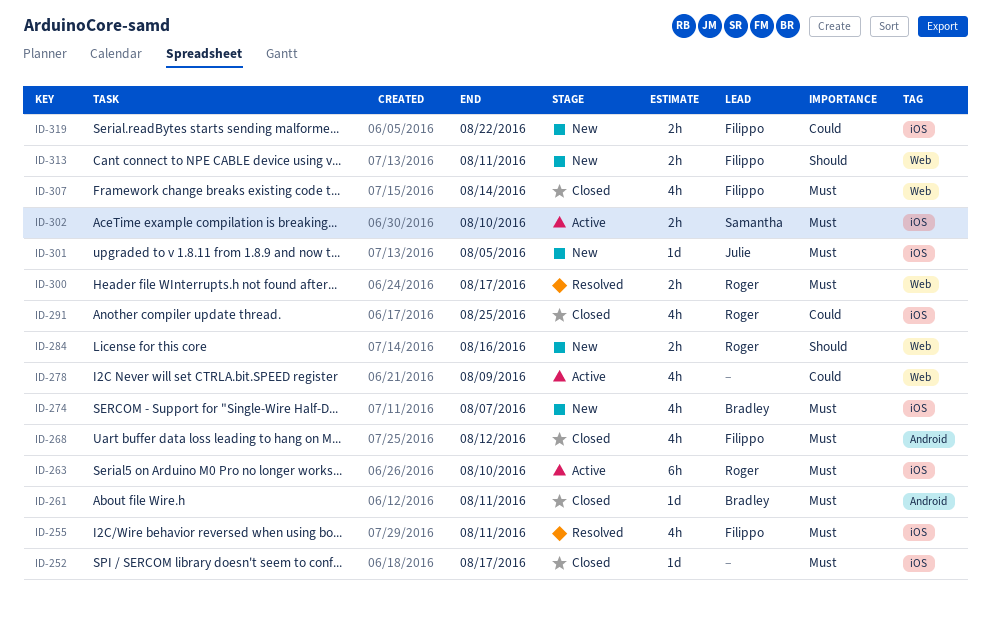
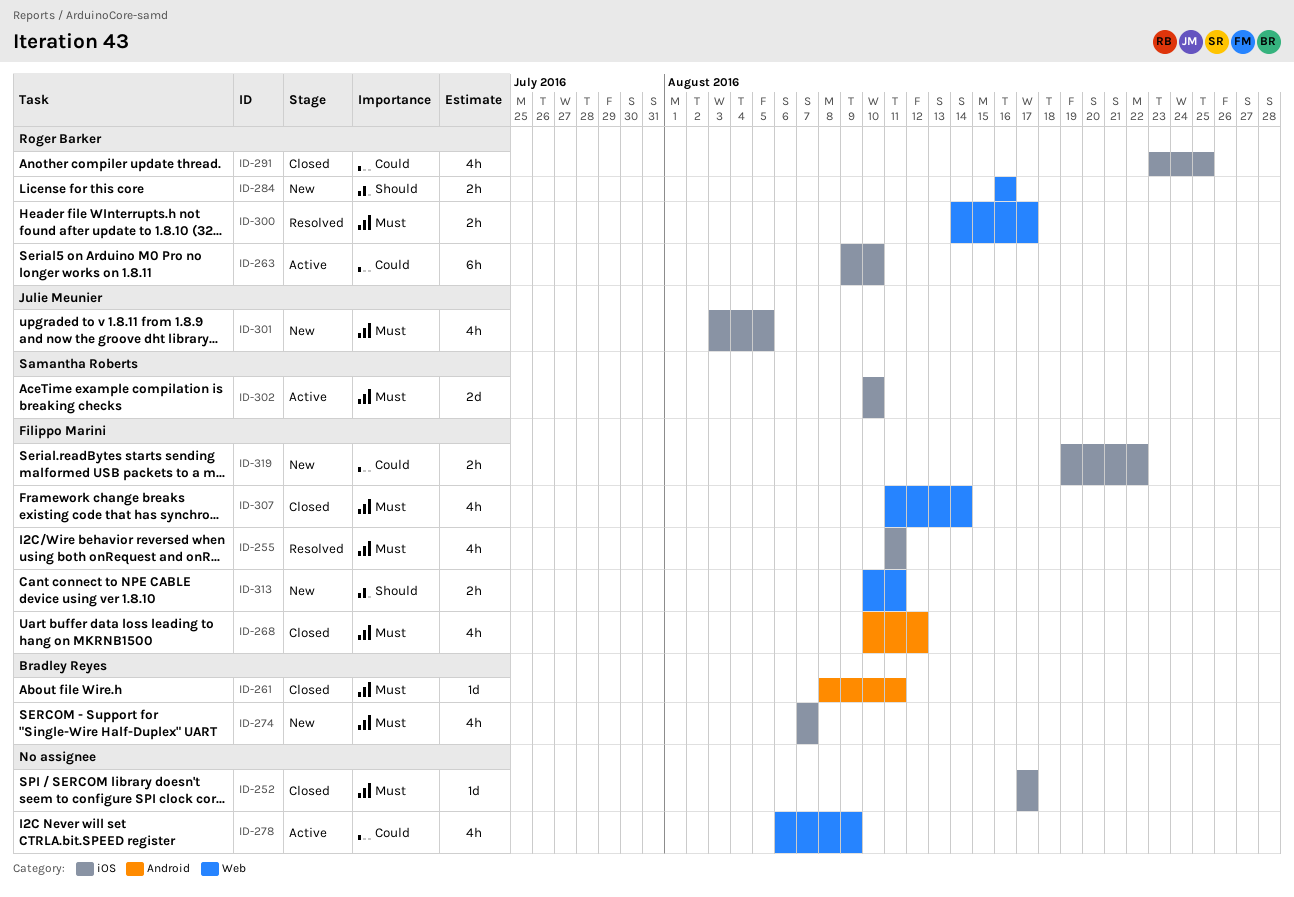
ID-263, priority: Must -> Could
ID-301, estimate: 1d -> 4h
ID-302, estimate: 2h -> 2d

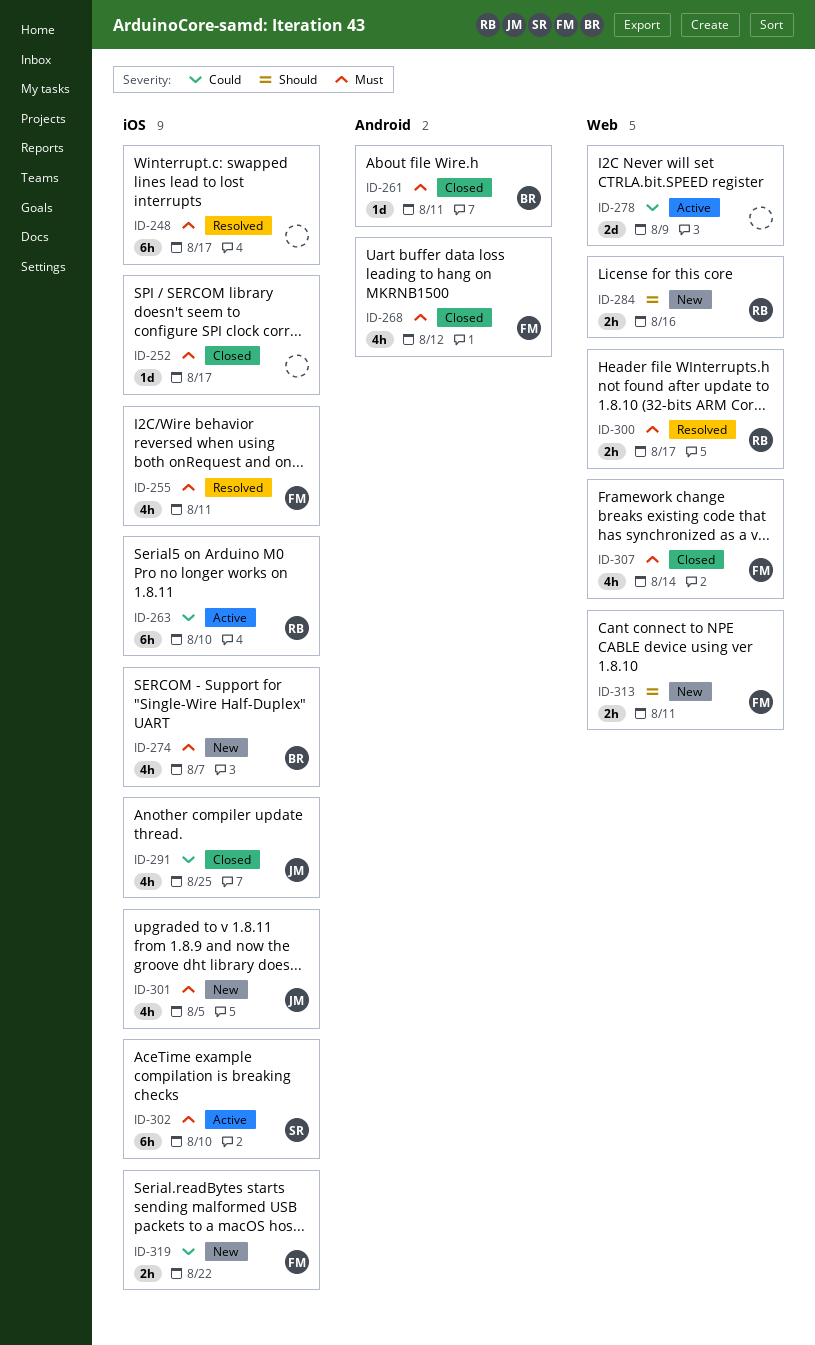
ID-248: none -> present
ID-278, estimate: 4h -> 2d
ID-291, owner: Roger Barker -> Julie Meunier
ID-302, estimate: 2d -> 6h

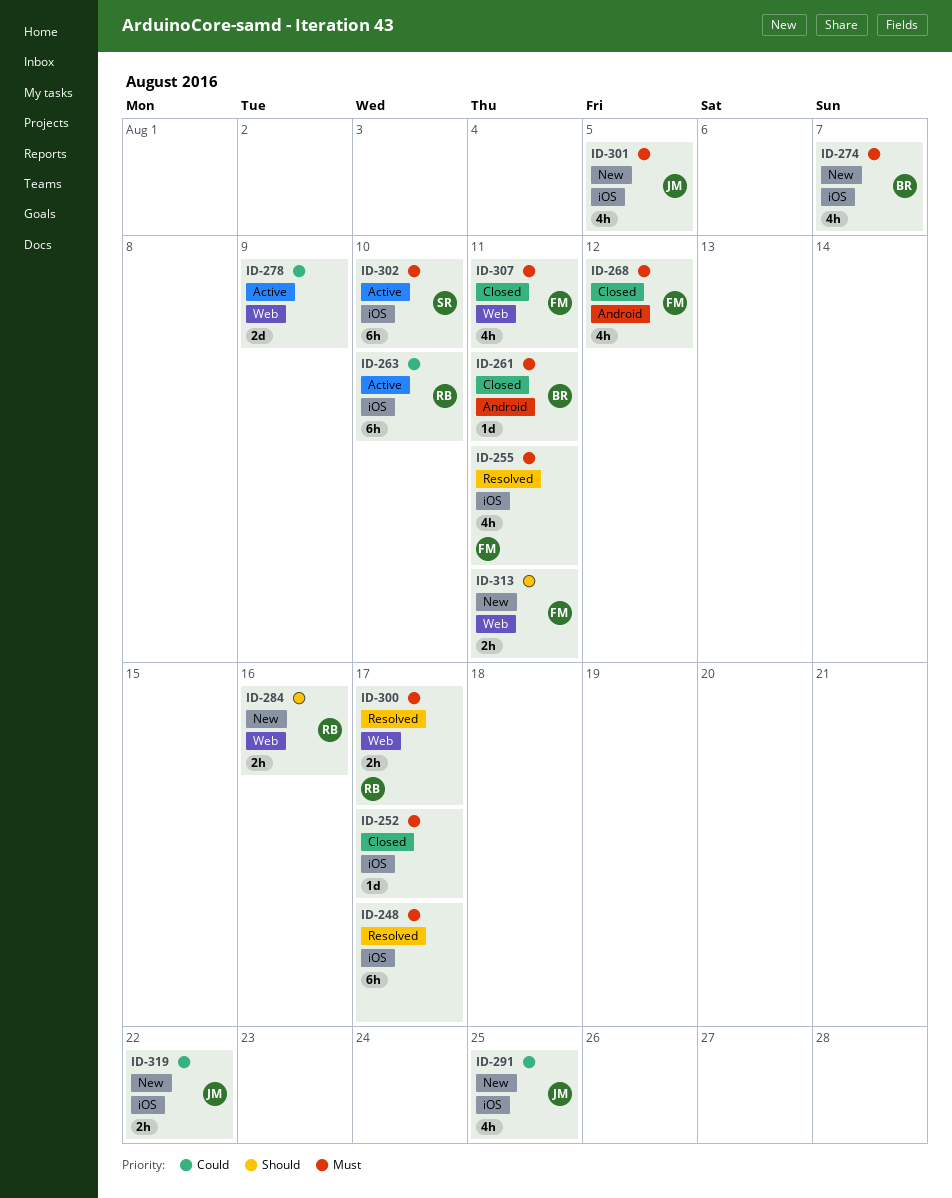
ID-291, status: Closed -> New
ID-307, due: Aug 14 -> Aug 11
ID-319, owner: FM -> JM

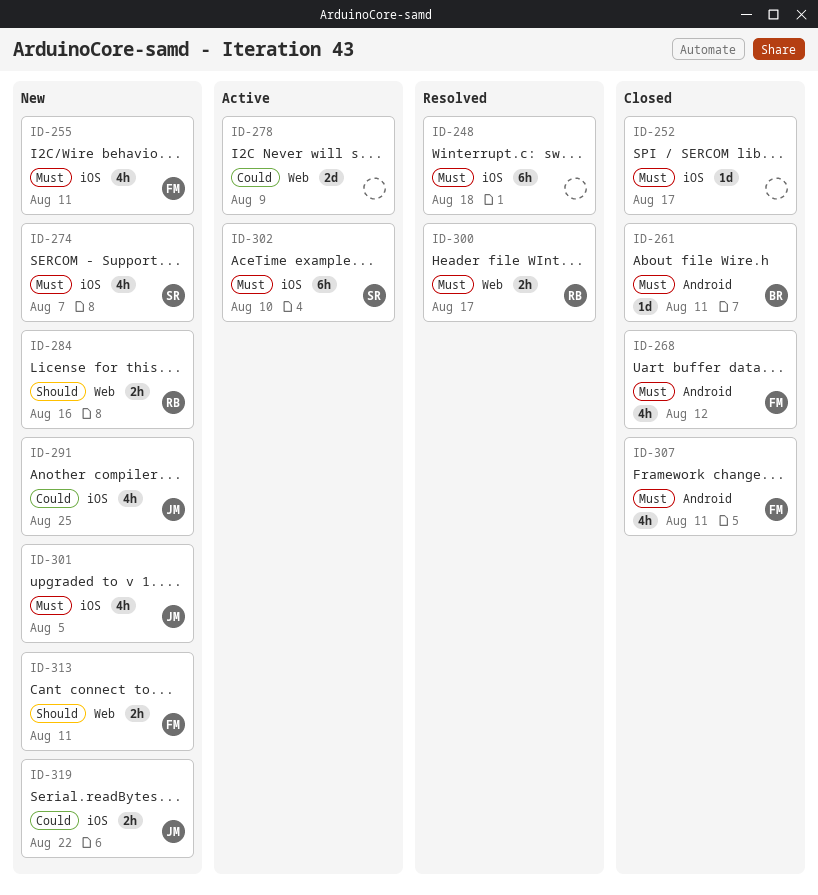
ID-248, due: Aug 17 -> Aug 18
ID-255, status: Resolved -> New
ID-263: present -> none
ID-274, owner: BR -> SR
ID-307, label: Web -> Android

